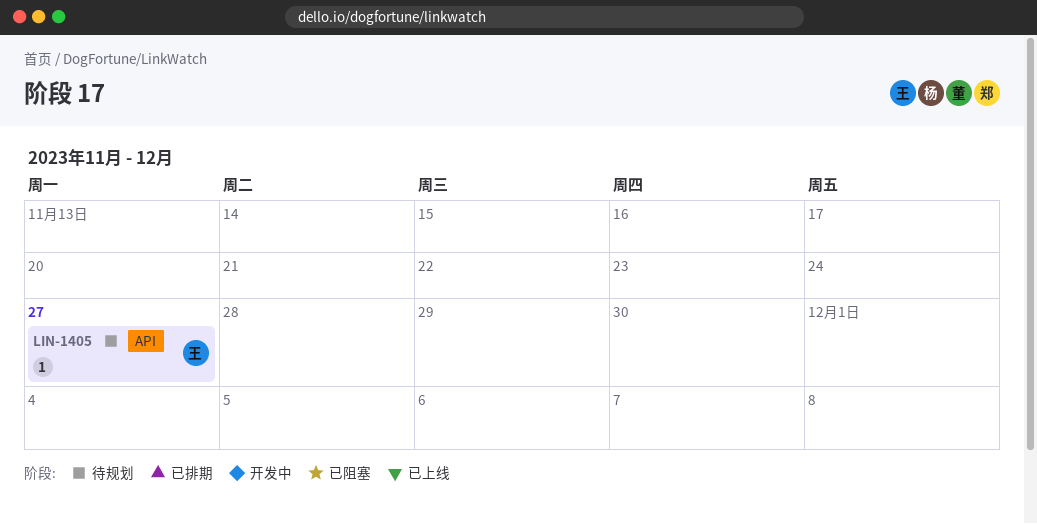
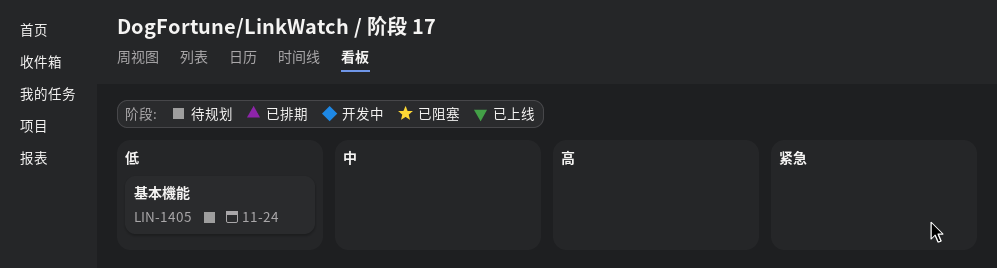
LIN-1405, due: Nov 27 -> Nov 24

